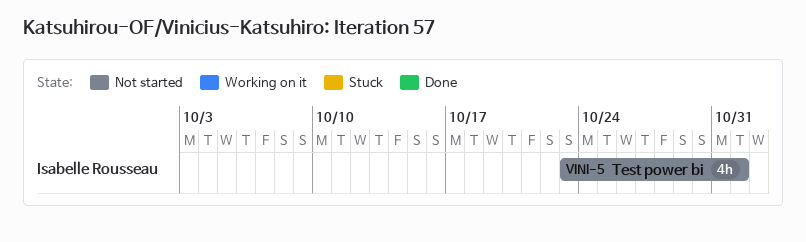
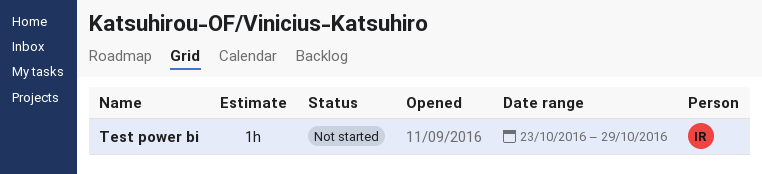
Test power bi, estimate: 4h -> 1h
Test power bi, due: Nov 1 -> Oct 29

